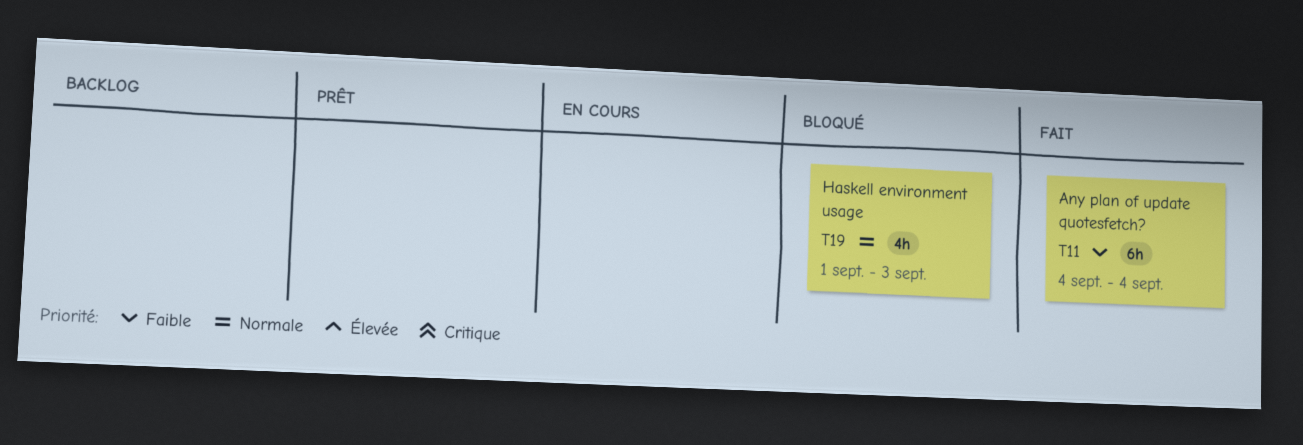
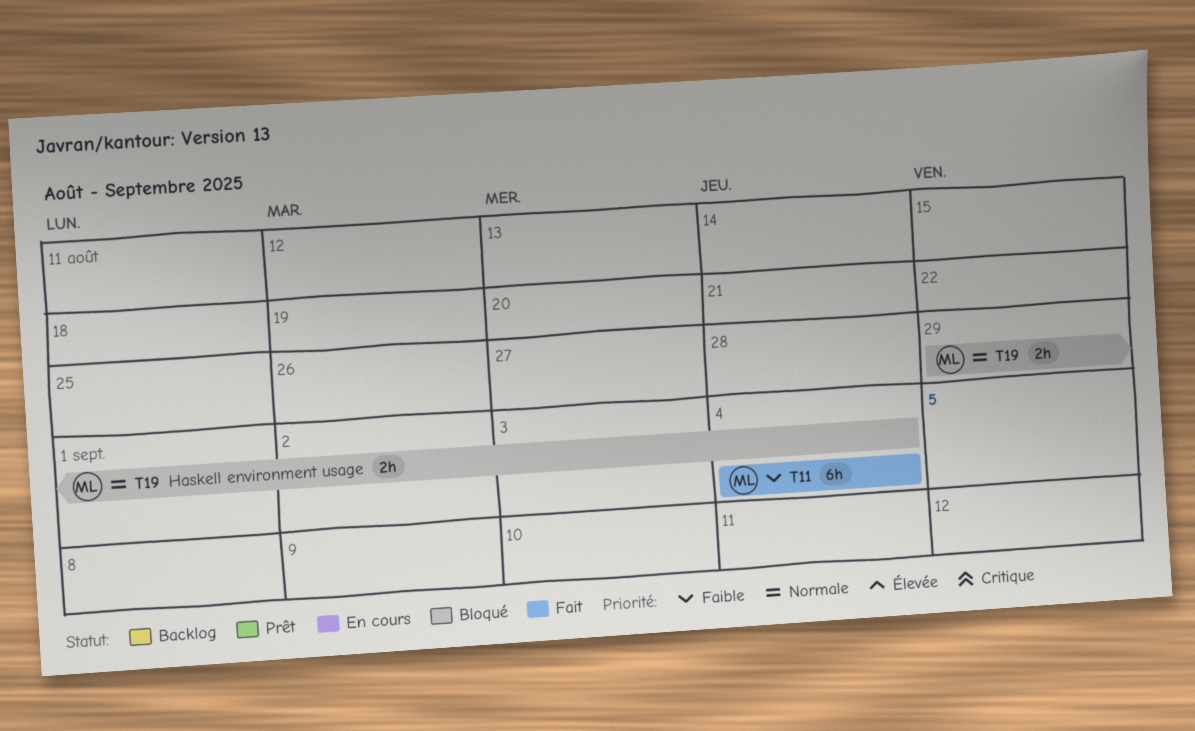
T19, estimate: 4h -> 2h
T19, start: Sep 1 -> Aug 29
T19, due: Sep 3 -> Sep 4

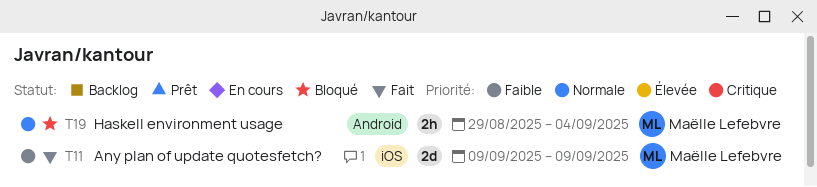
T11, estimate: 6h -> 2d
T11, start: Sep 4 -> Sep 9
T11, due: Sep 4 -> Sep 9

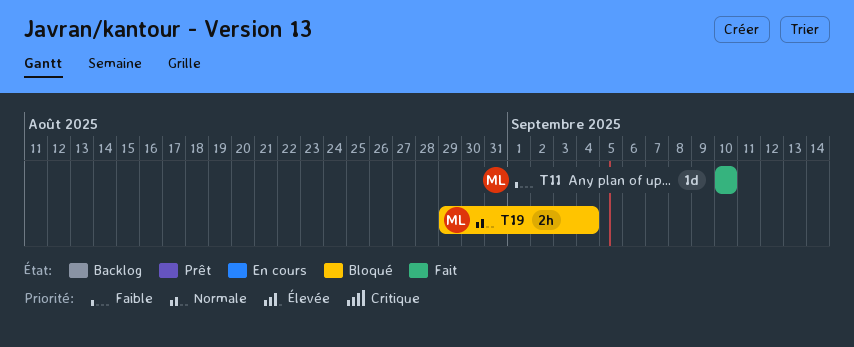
T11, estimate: 2d -> 1d
T11, start: Sep 9 -> Sep 10
T11, due: Sep 9 -> Sep 10

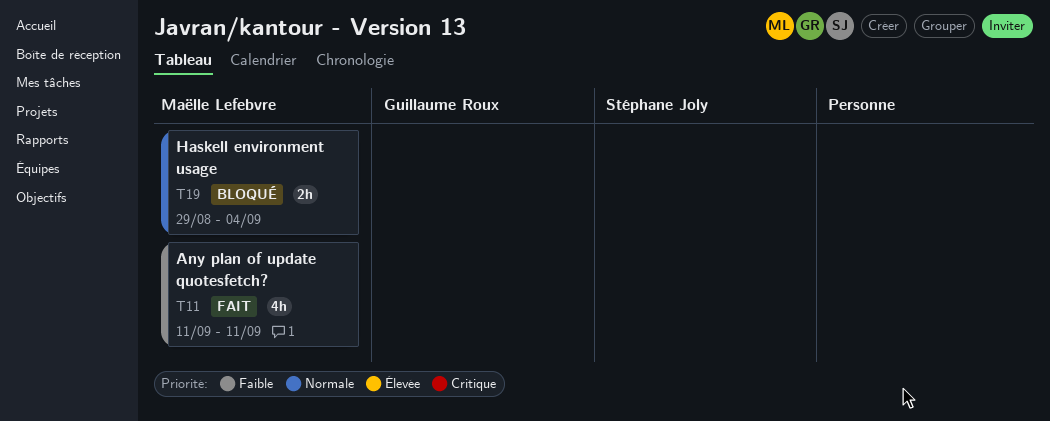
T11, estimate: 1d -> 4h
T11, start: Sep 10 -> Sep 11
T11, due: Sep 10 -> Sep 11

